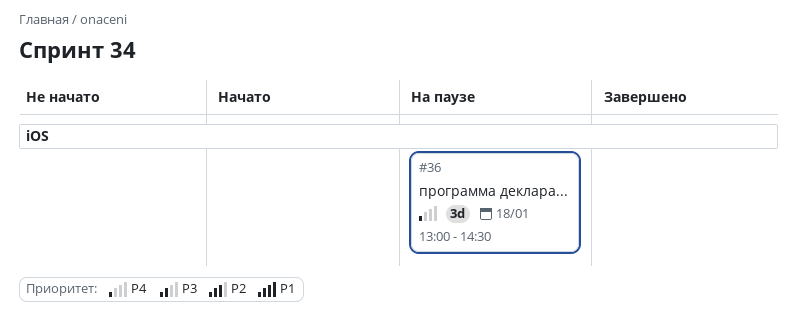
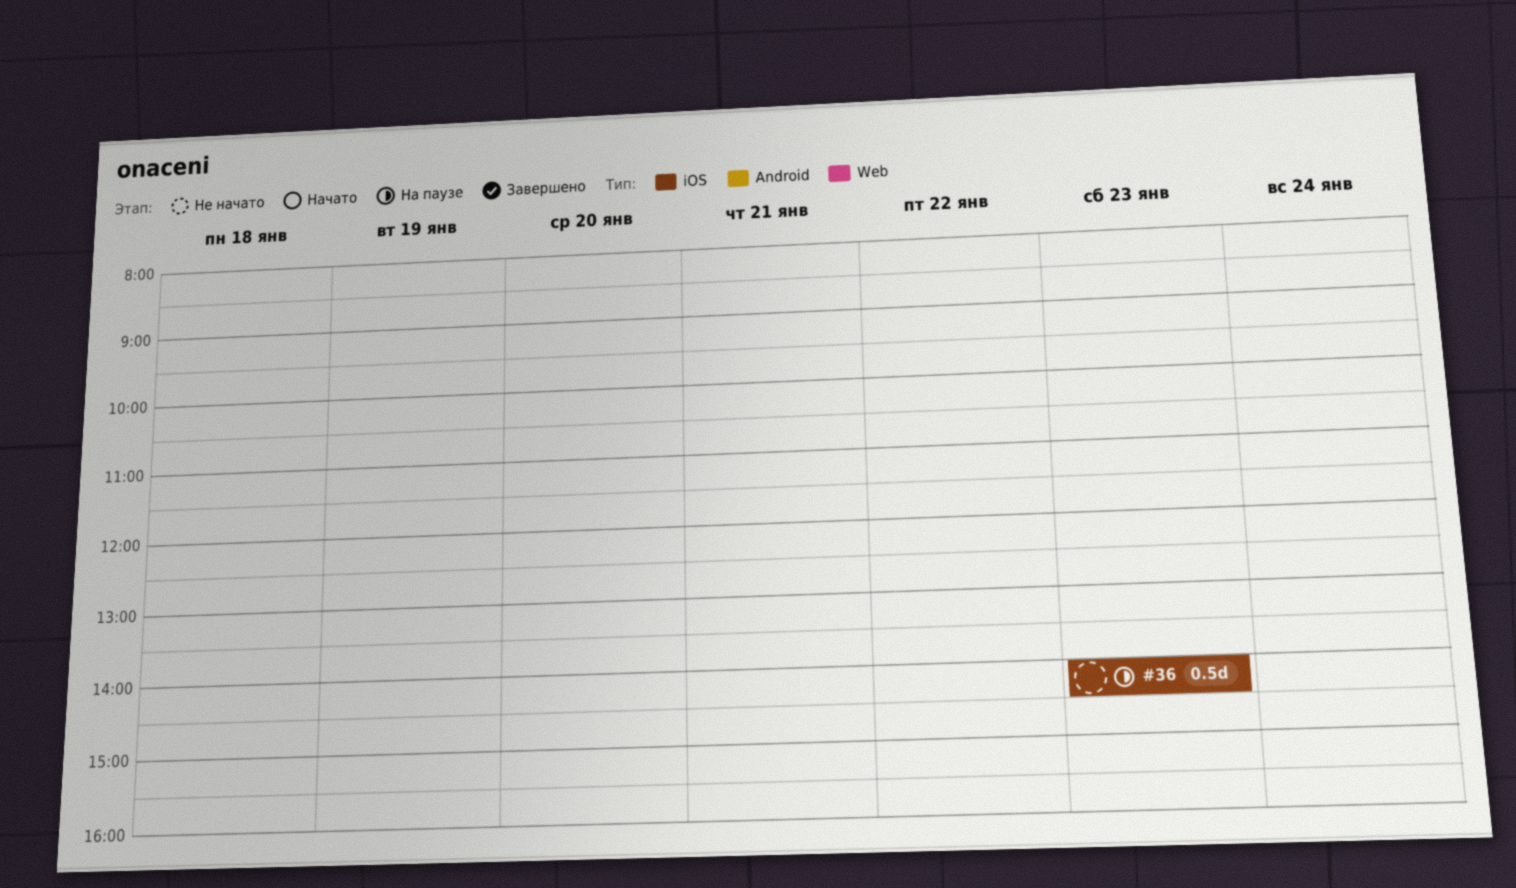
#36, estimate: 3d -> 0.5d
#36, day: Jan 18 -> Jan 23
#36, begins: 13:00 -> 14:00

